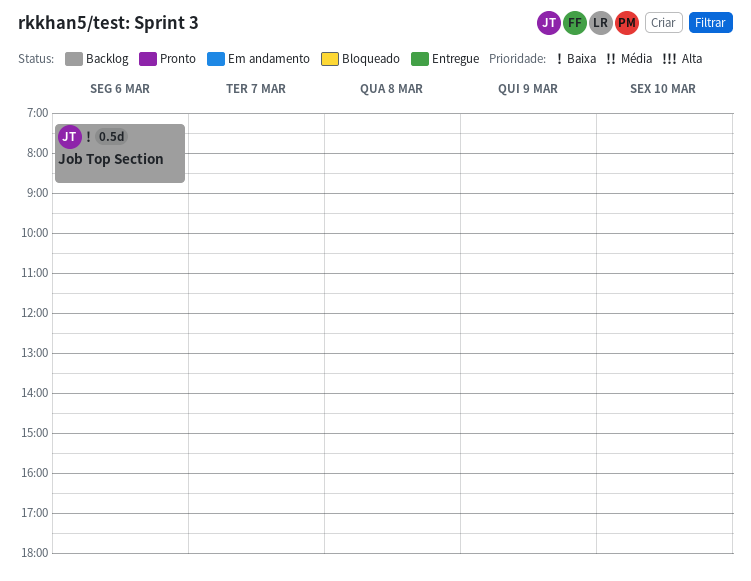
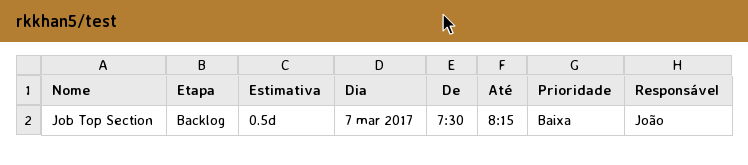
Job Top Section, day: Mar 6 -> Mar 7
Job Top Section, begins: 07:15 -> 07:30
Job Top Section, ends: 08:45 -> 08:15

